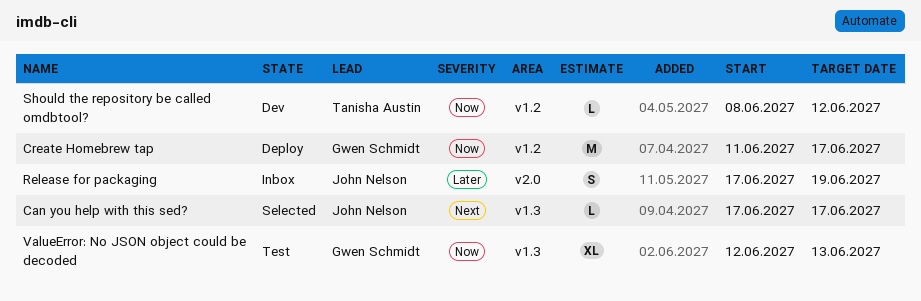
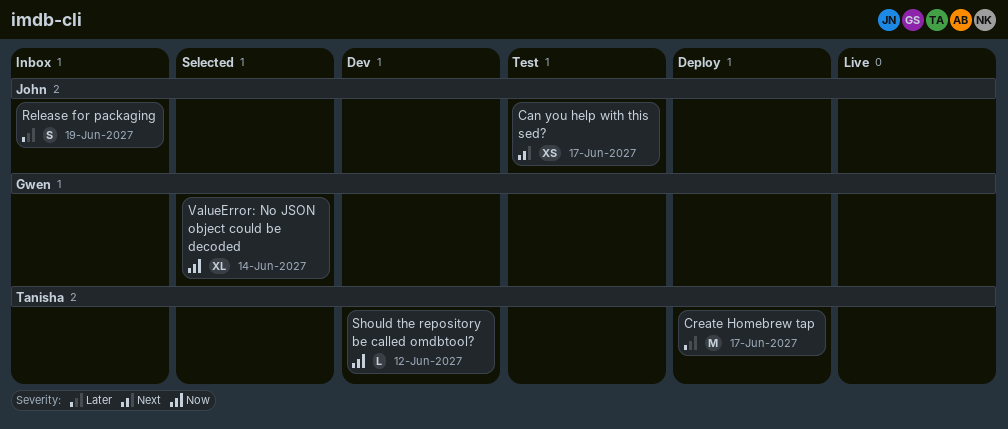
Can you help with this sed?, status: Selected -> Test
Can you help with this sed?, estimate: L -> XS
Create Homebrew tap, owner: Gwen Schmidt -> Tanisha Austin
Create Homebrew tap, priority: Now -> Later
ValueError: No JSON object could be decoded, status: Test -> Selected
ValueError: No JSON object could be decoded, due: Jun 13 -> Jun 14

